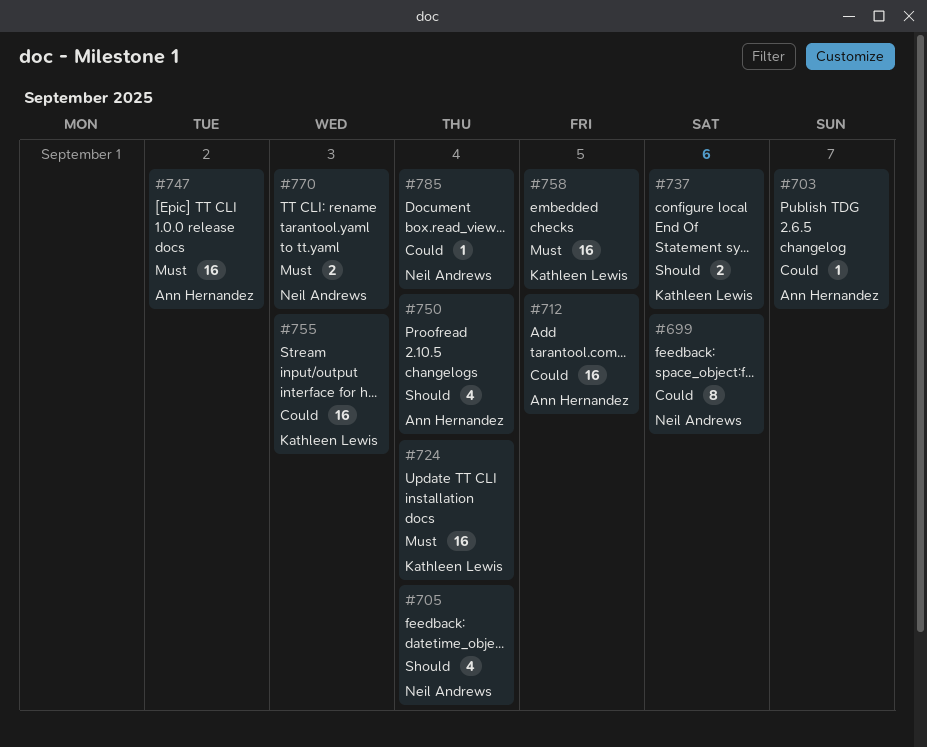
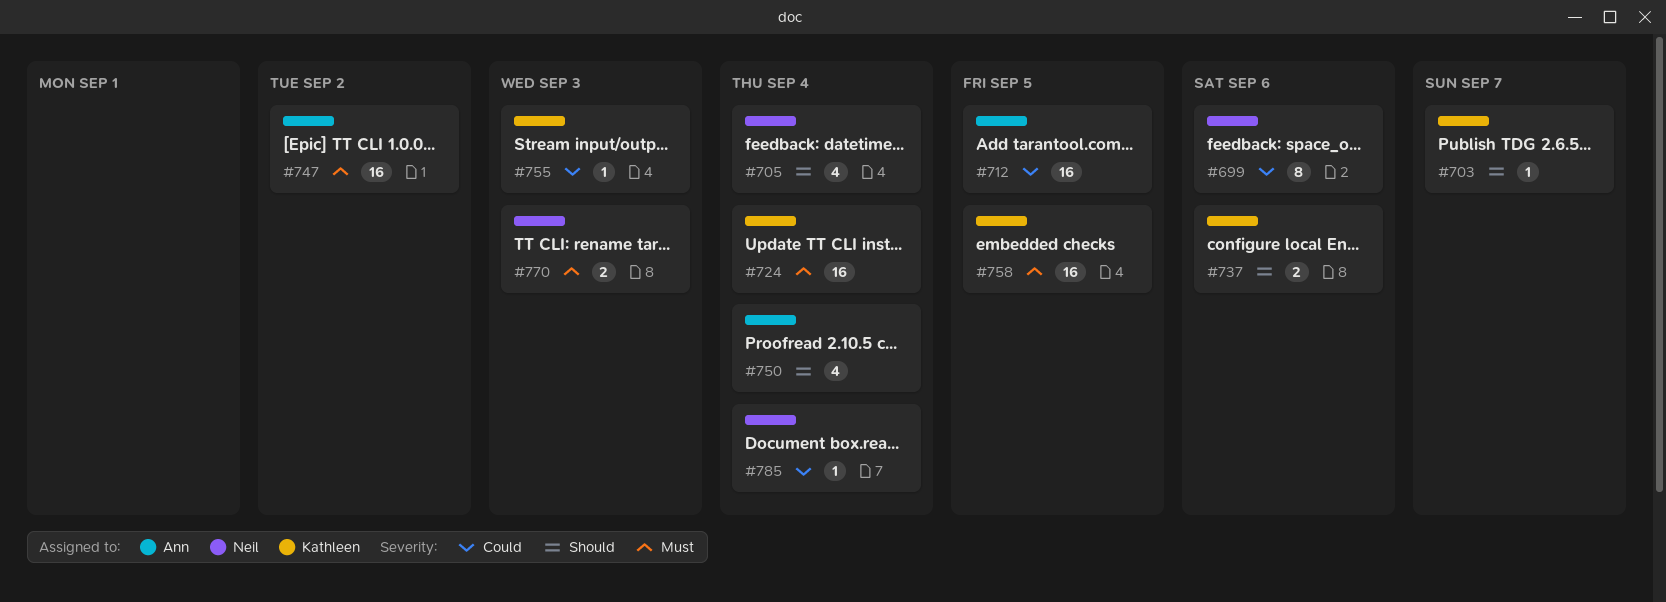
#703, owner: Ann Hernandez -> Kathleen Lewis
#703, priority: Could -> Should
#755, estimate: 16 -> 1

